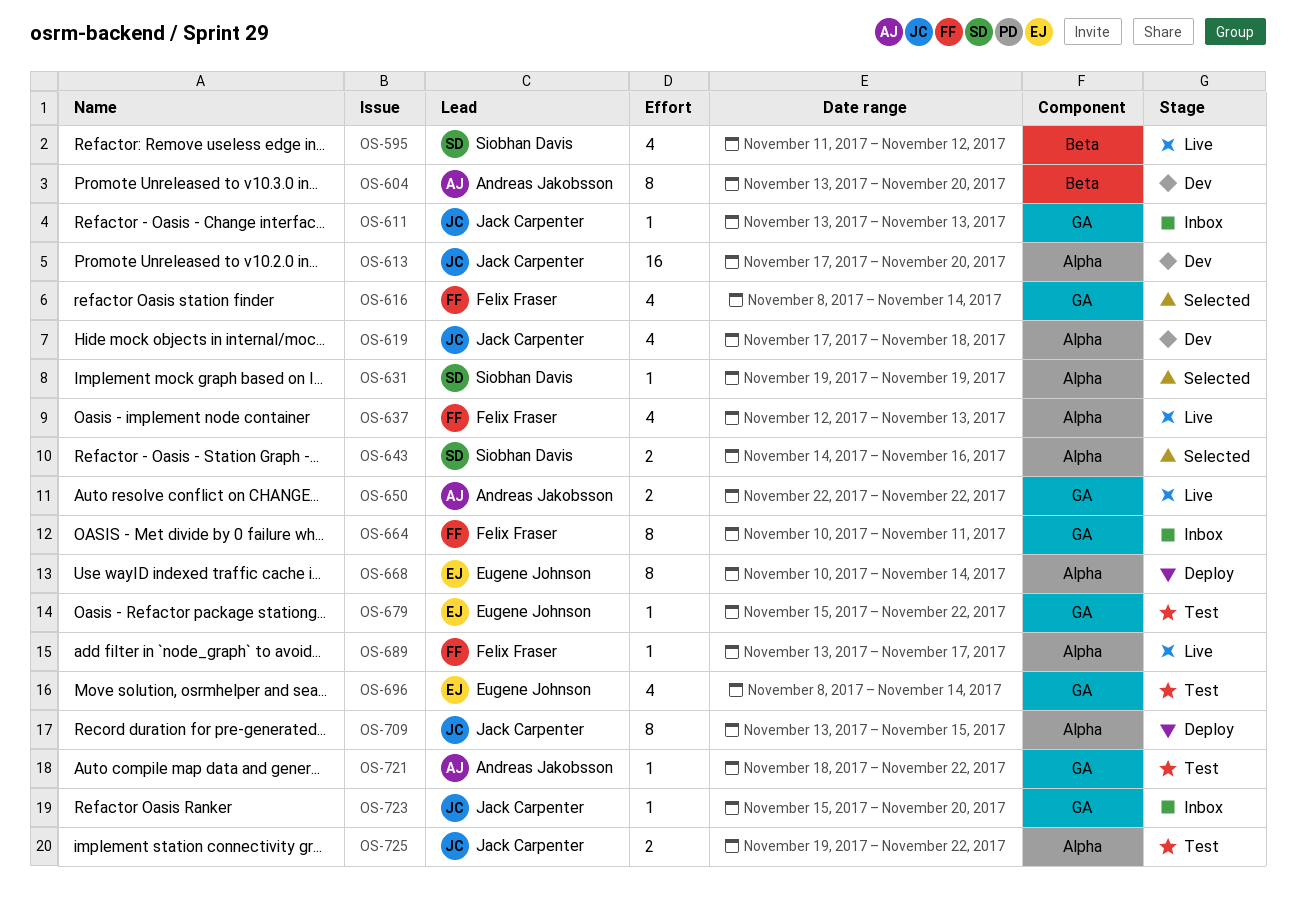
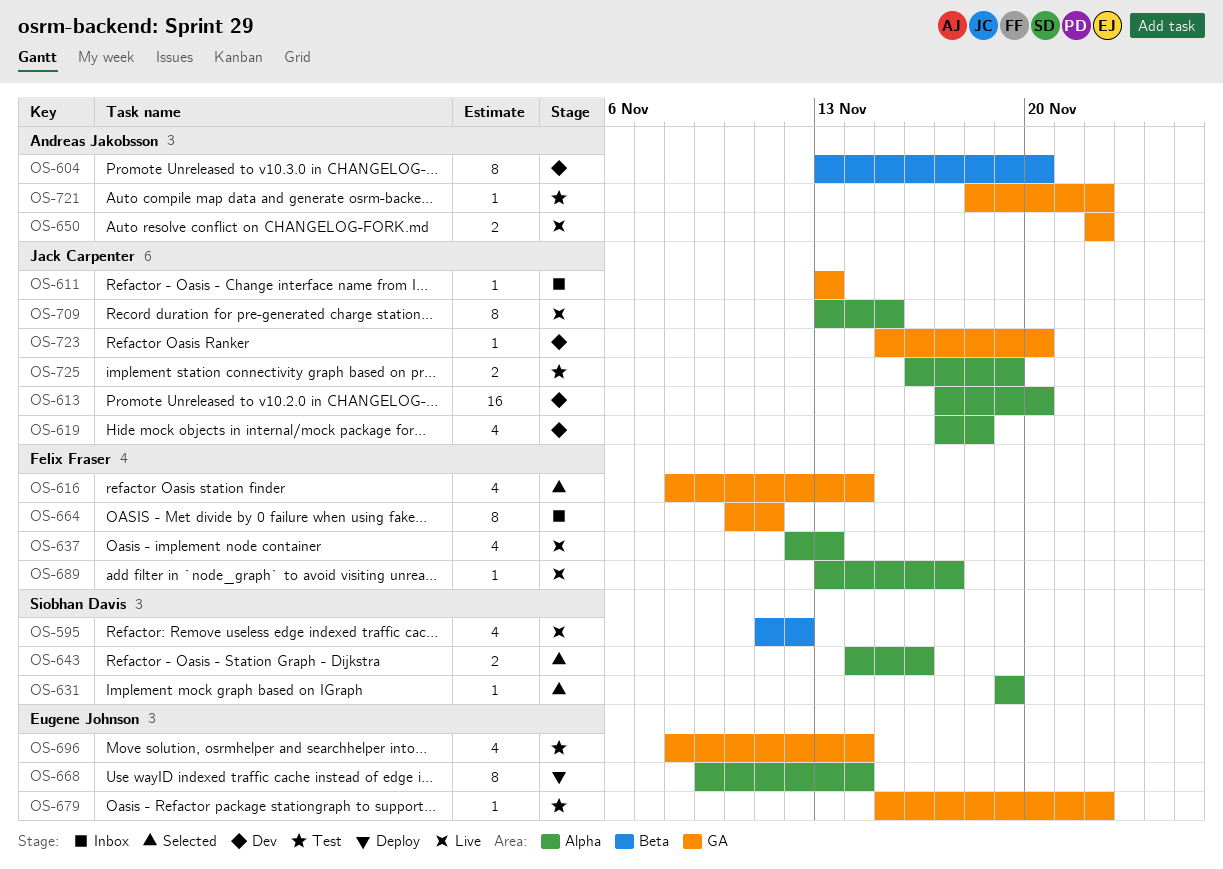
OS-668, start: Nov 10 -> Nov 9
OS-709, status: Deploy -> Live
OS-723, status: Inbox -> Dev
OS-725, start: Nov 19 -> Nov 16
OS-725, due: Nov 22 -> Nov 19

